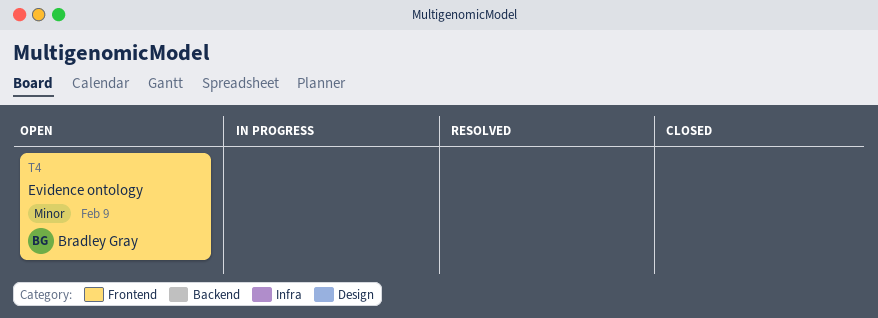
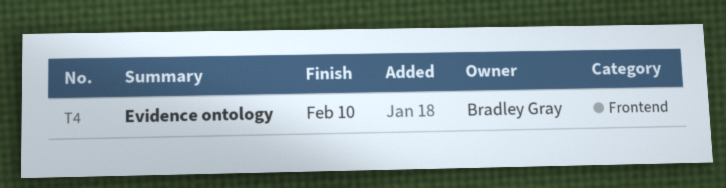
T4, due: Feb 9 -> Feb 10

